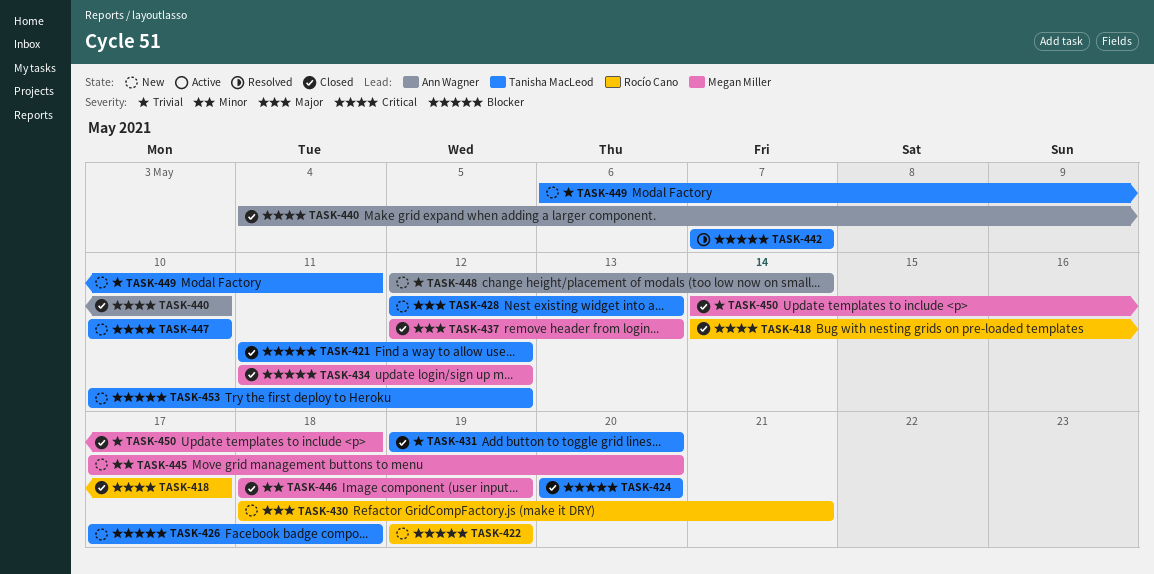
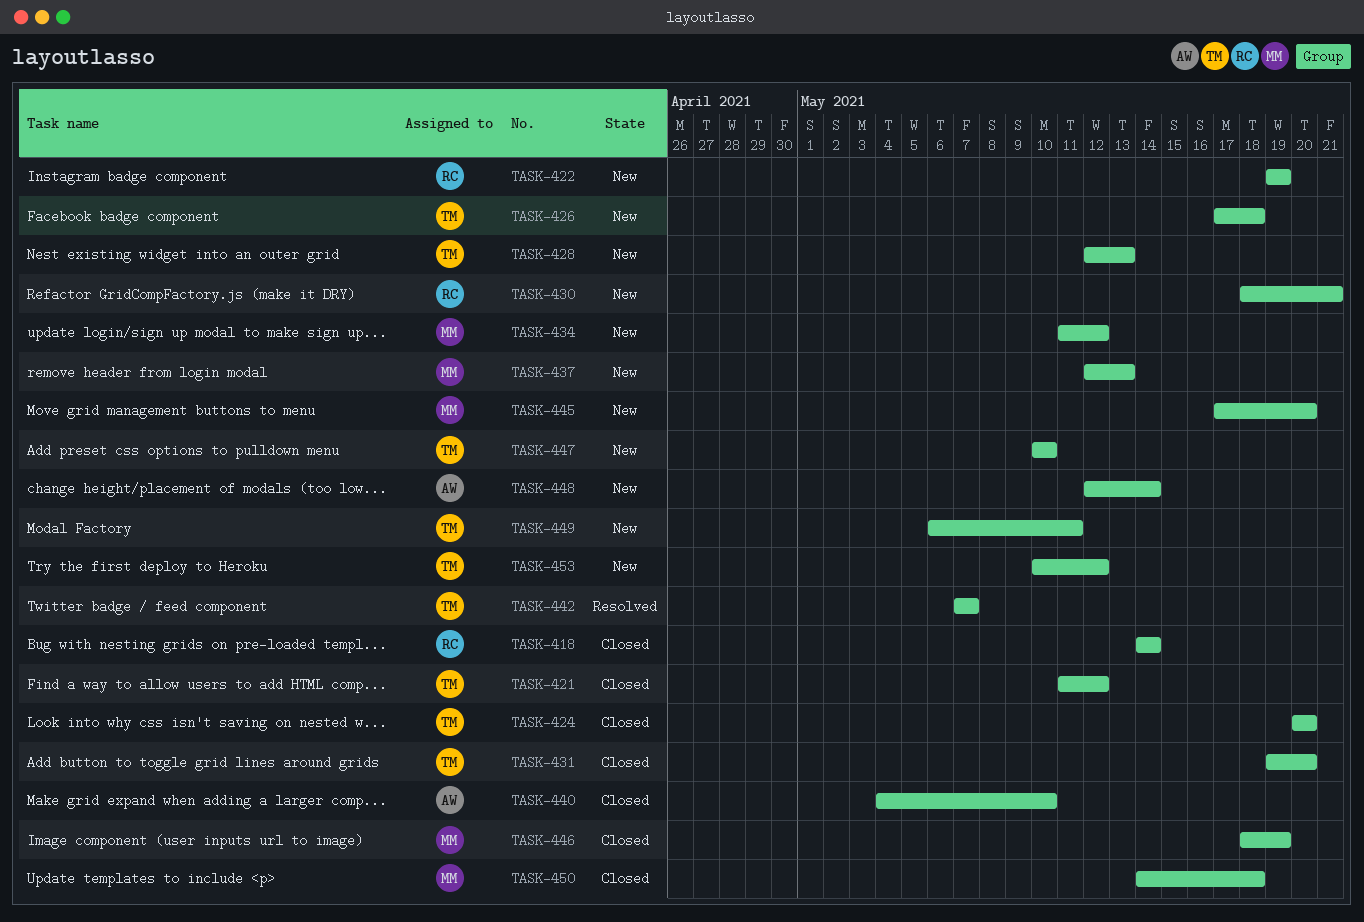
TASK-418, due: May 17 -> May 14
TASK-434, status: Closed -> New
TASK-437, status: Closed -> New

